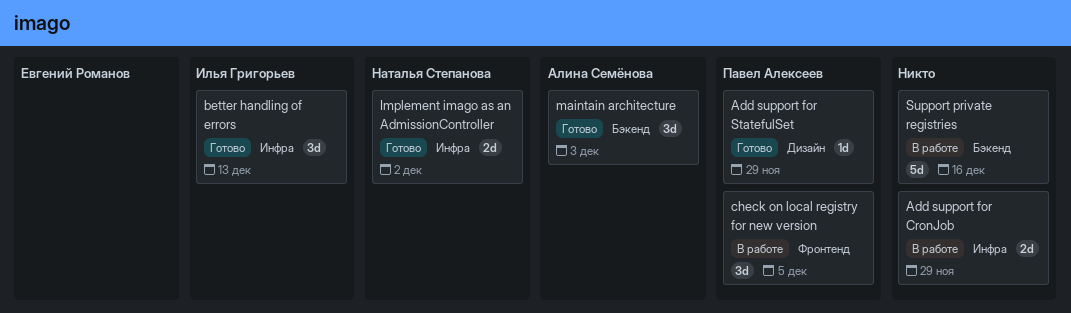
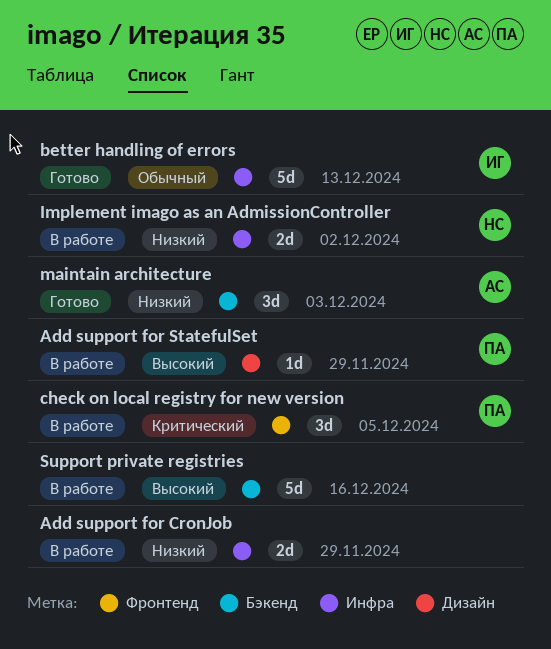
Add support for StatefulSet, status: Готово -> В работе
better handling of errors, estimate: 3d -> 5d
Implement imago as an AdmissionController, status: Готово -> В работе

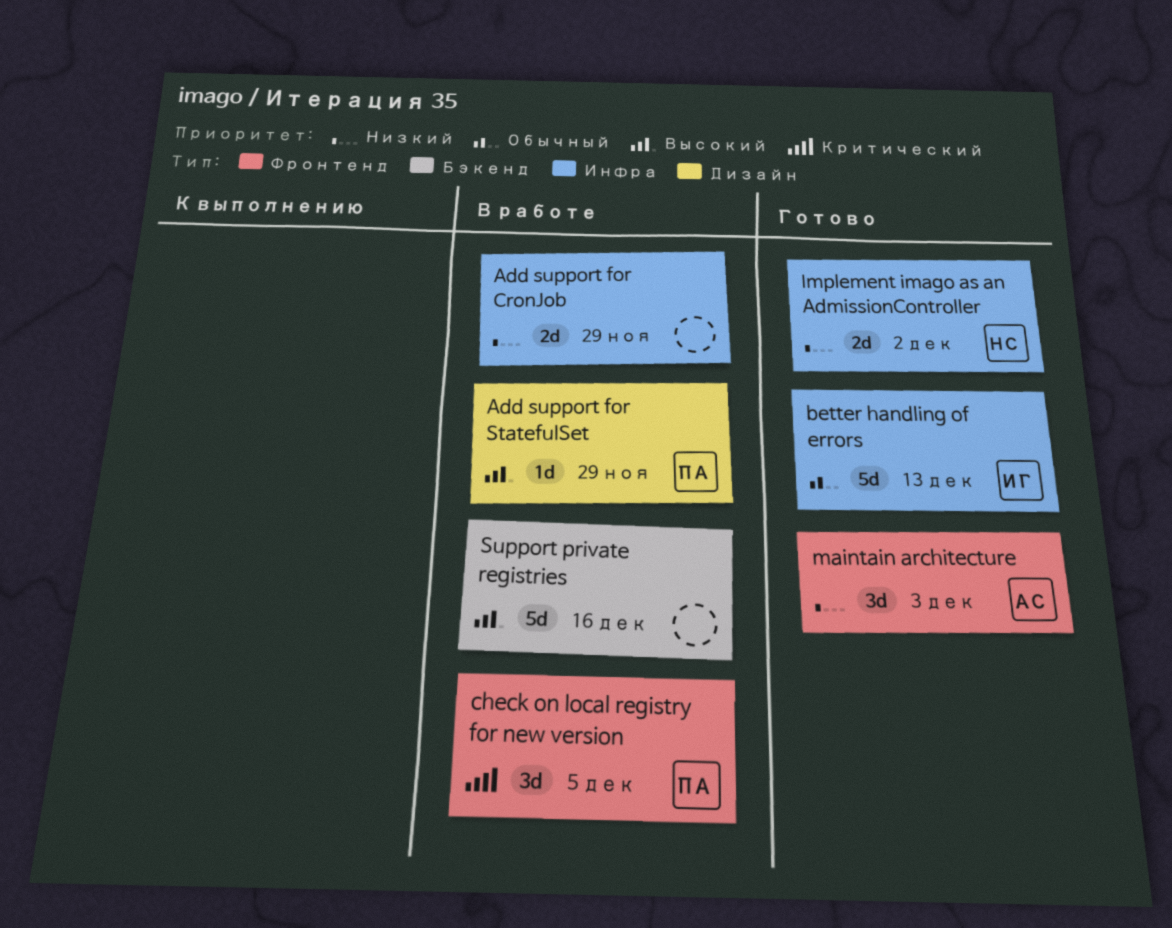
Implement imago as an AdmissionController, status: В работе -> Готово
maintain architecture, label: Бэкенд -> Фронтенд

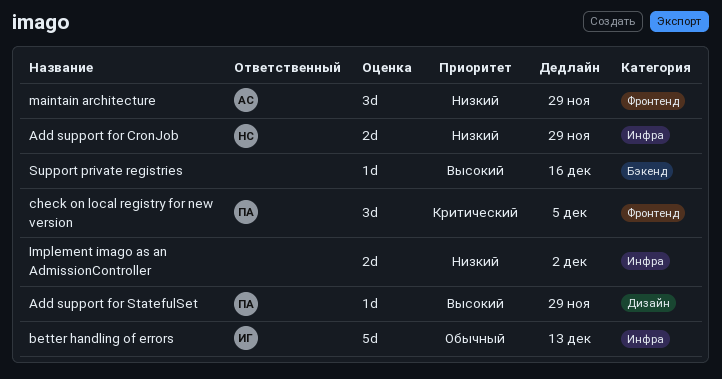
Add support for CronJob, owner: none -> НС
Implement imago as an AdmissionController, owner: НС -> none
maintain architecture, due: Dec 3 -> Nov 29
Support private registries, estimate: 5d -> 1d

